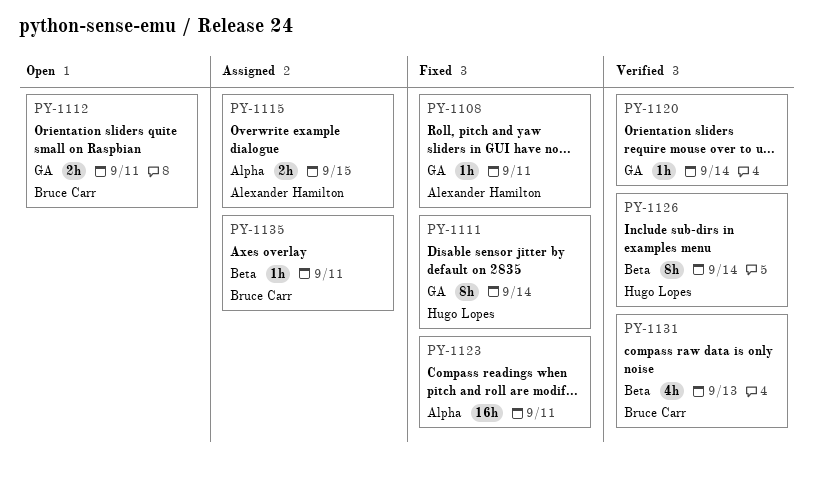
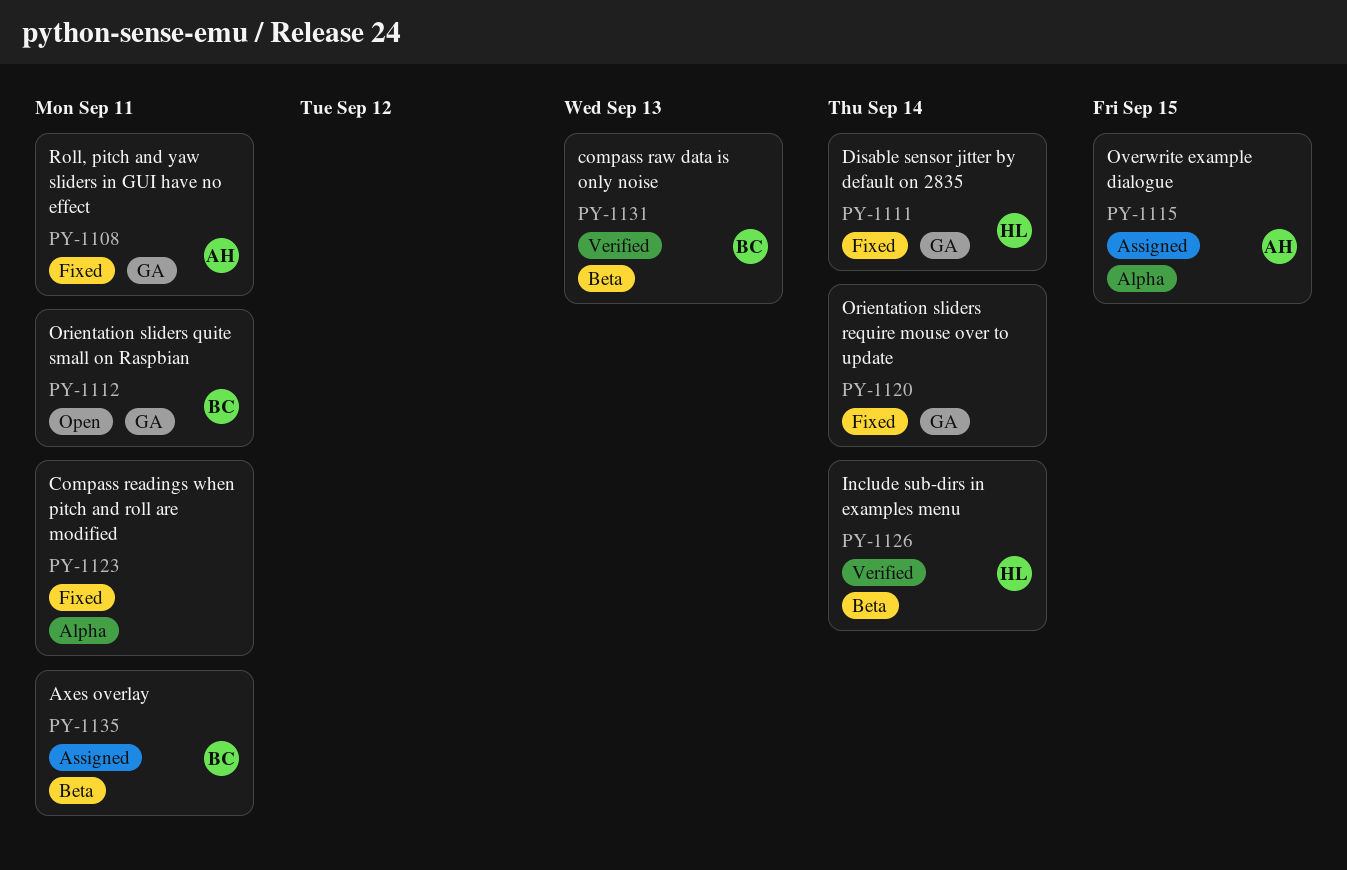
PY-1120, status: Verified -> Fixed

